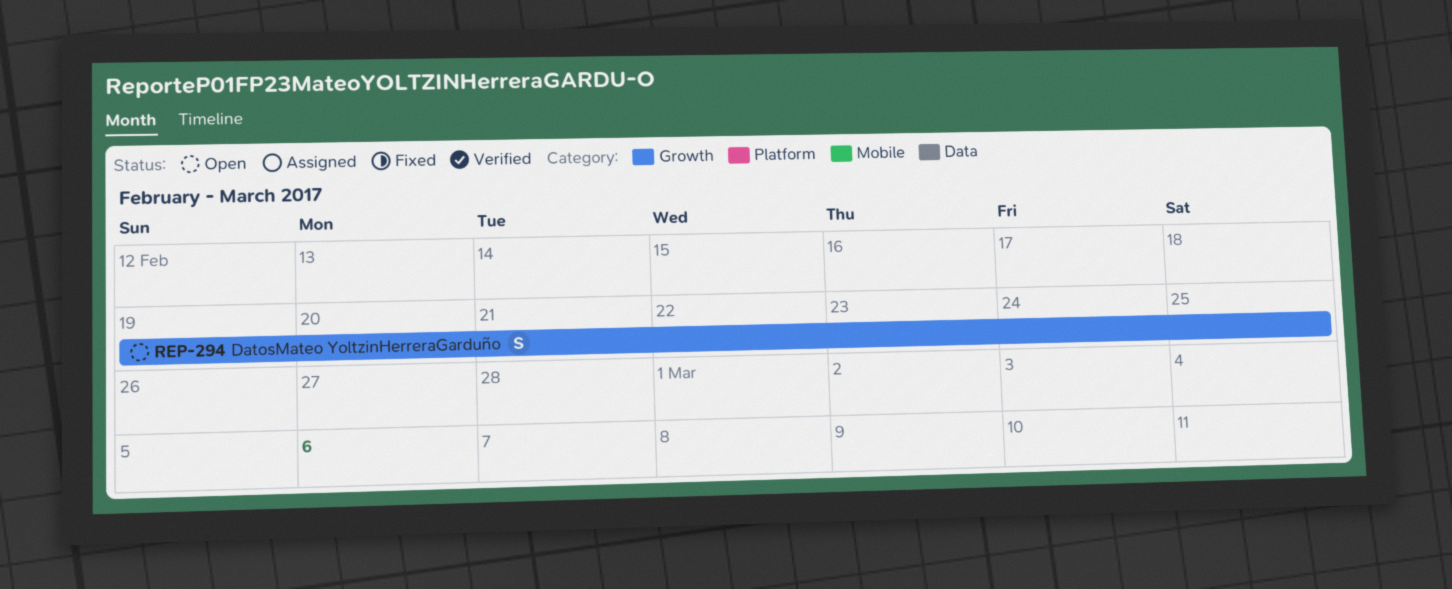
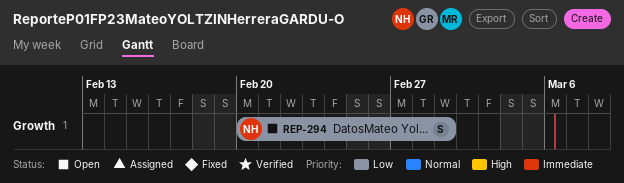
REP-294, start: Feb 19 -> Feb 20
REP-294, due: Feb 25 -> Mar 1

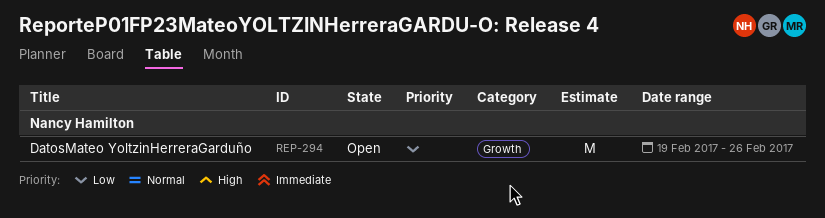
REP-294, estimate: S -> M
REP-294, start: Feb 20 -> Feb 19
REP-294, due: Mar 1 -> Feb 26

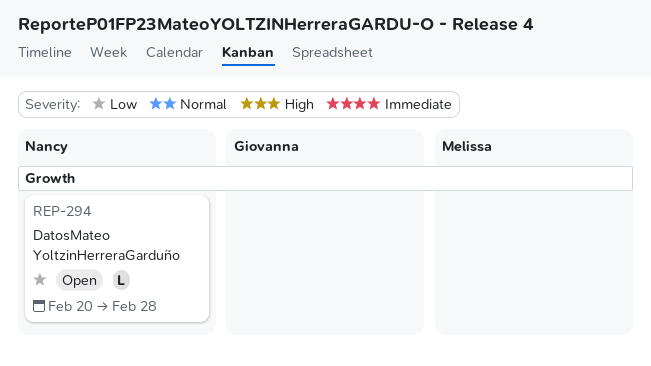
REP-294, estimate: M -> L
REP-294, start: Feb 19 -> Feb 20
REP-294, due: Feb 26 -> Feb 28

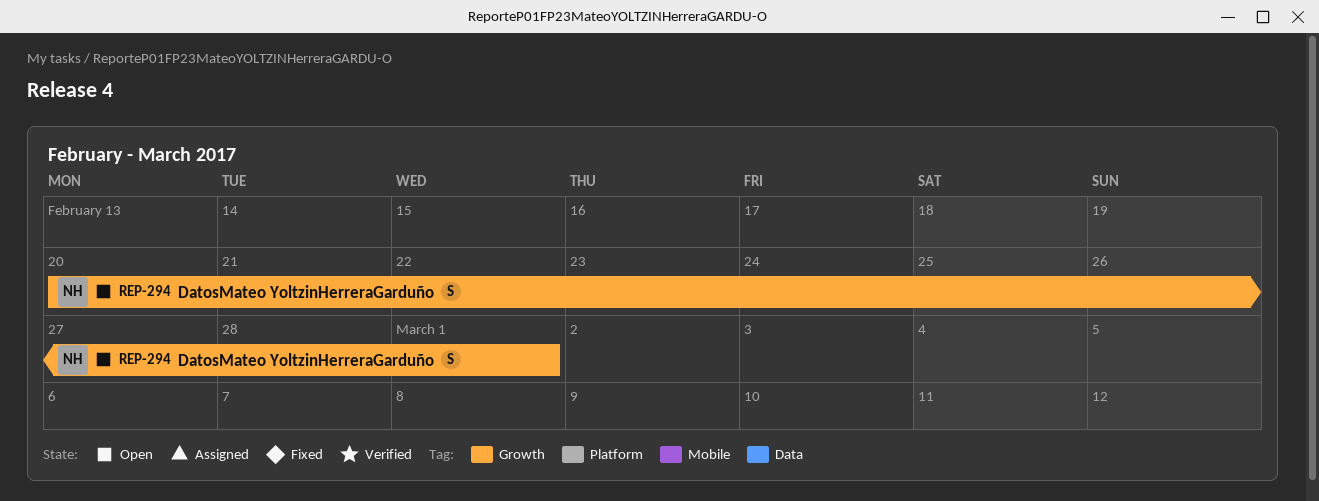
REP-294, estimate: L -> S
REP-294, due: Feb 28 -> Mar 1

